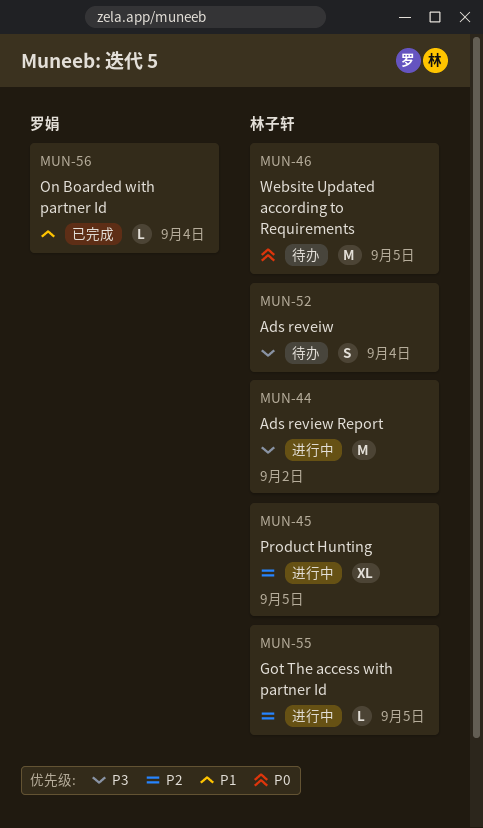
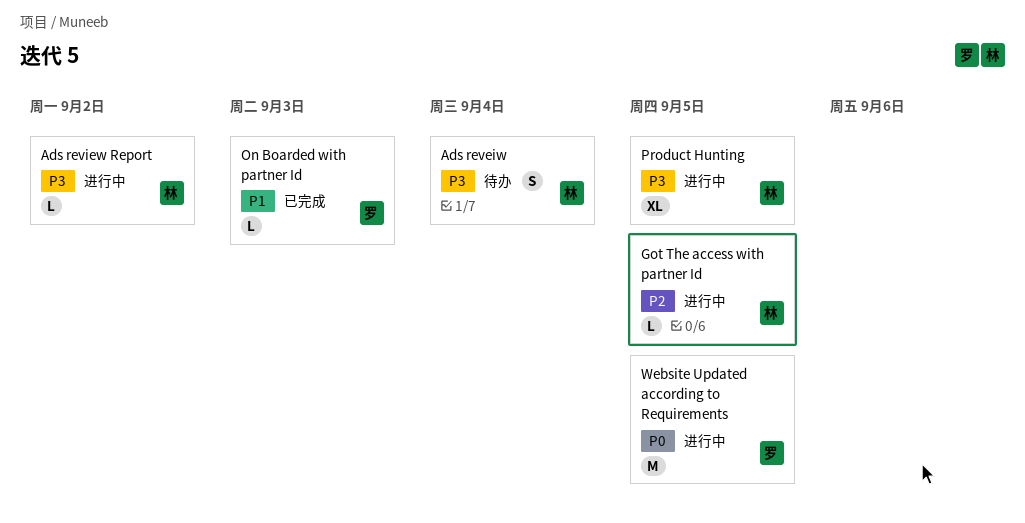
Ads review Report, estimate: M -> L
On Boarded with partner Id, due: Sep 4 -> Sep 3
Product Hunting, priority: P2 -> P3
Website Updated according to Requirements, status: 待办 -> 进行中
Website Updated according to Requirements, owner: 林子轩 -> 罗娟

